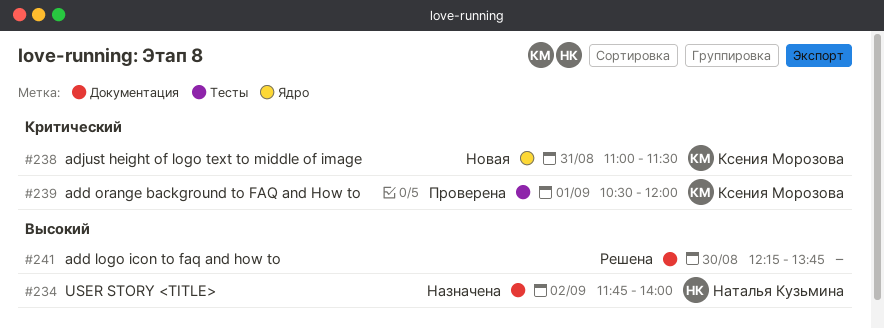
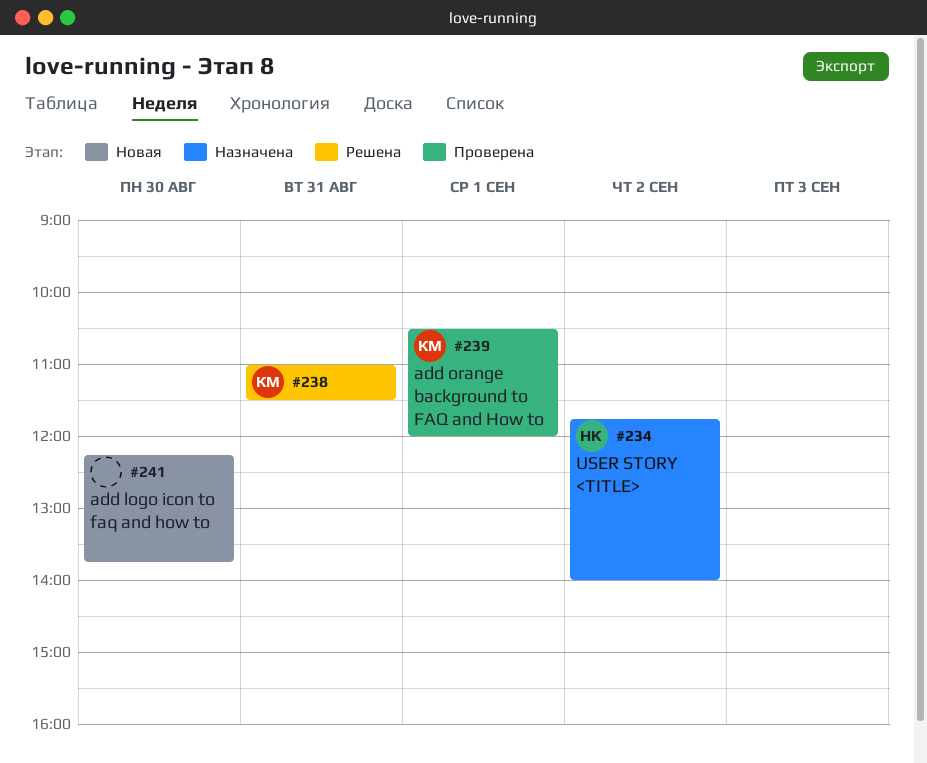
#238, status: Новая -> Решена
#241, status: Решена -> Новая

